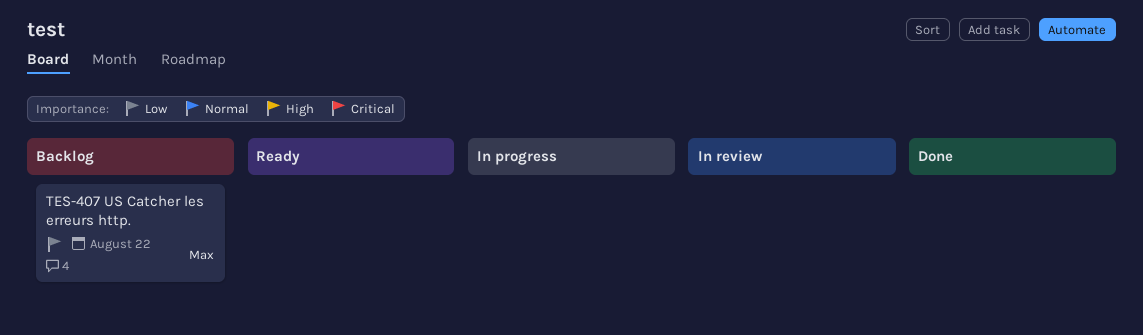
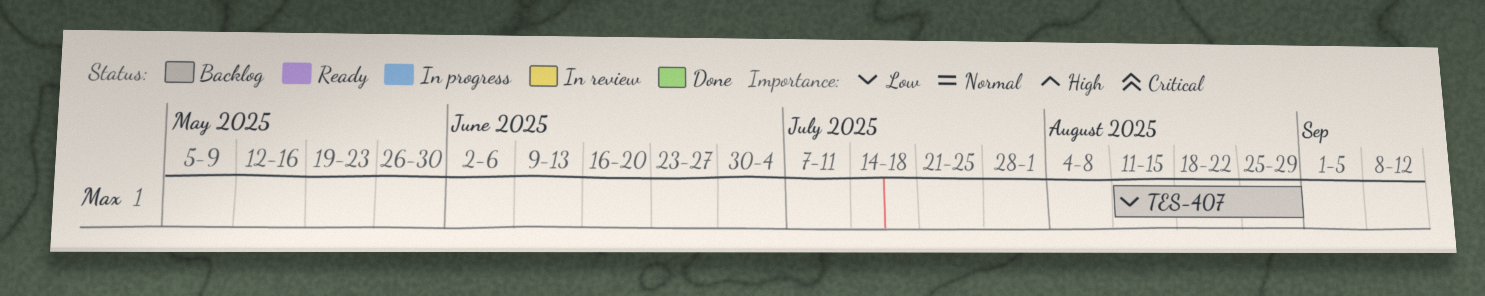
TES-407, due: Aug 22 -> Aug 29

